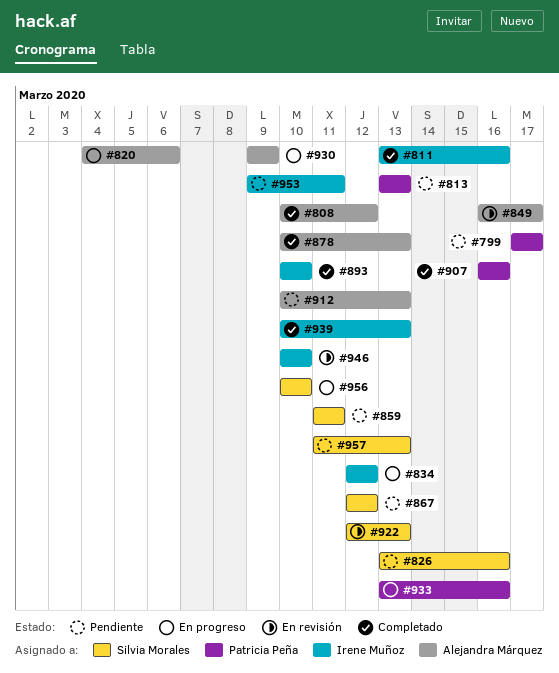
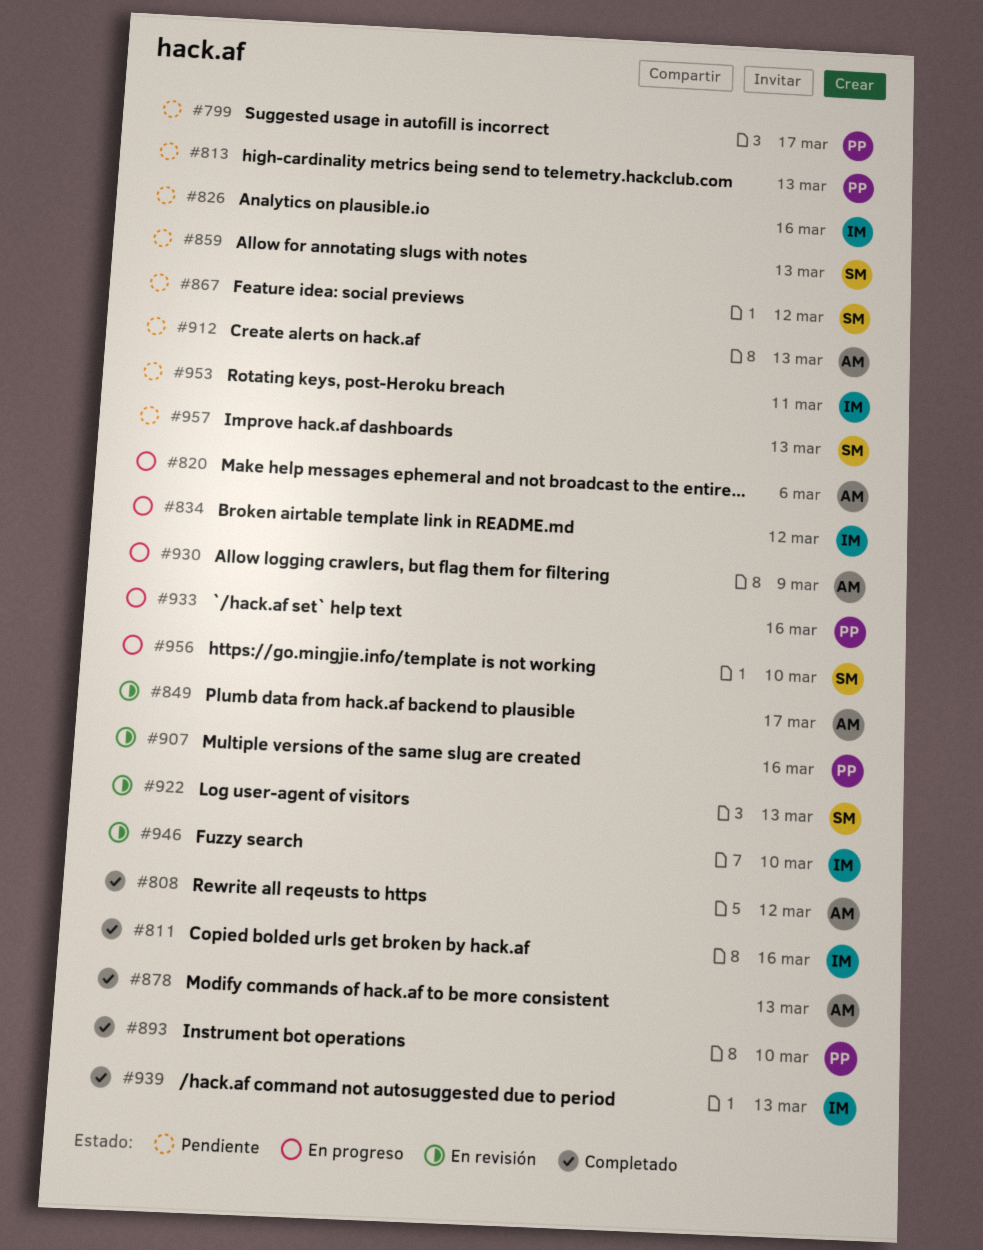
#826, owner: Silvia Morales -> Irene Muñoz
#859, due: Mar 11 -> Mar 13
#893, owner: Irene Muñoz -> Patricia Peña
#907, status: Completado -> En revisión

